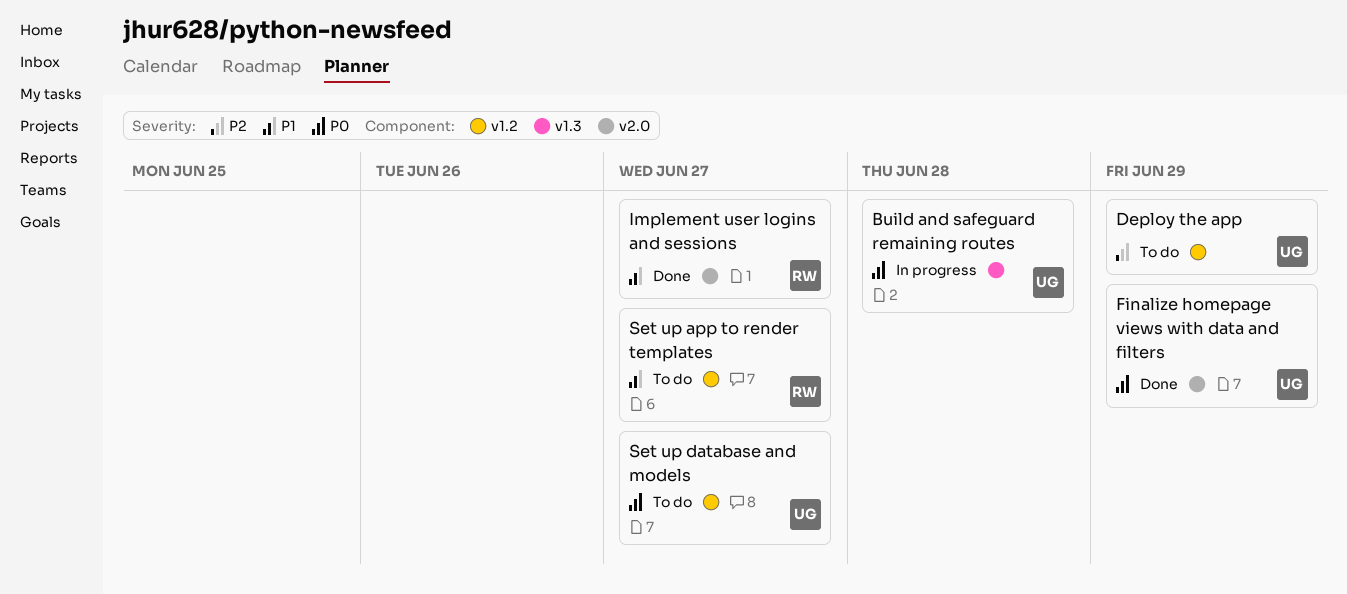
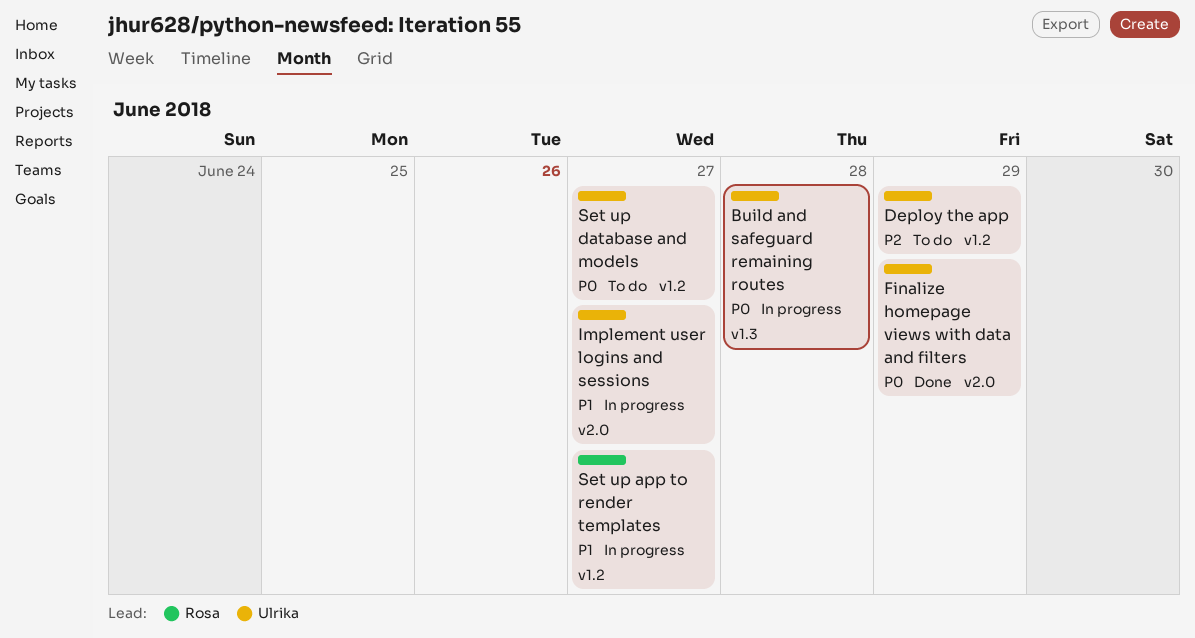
Implement user logins and sessions, status: Done -> In progress
Implement user logins and sessions, owner: Rosa -> Ulrika
Set up app to render templates, status: To do -> In progress

